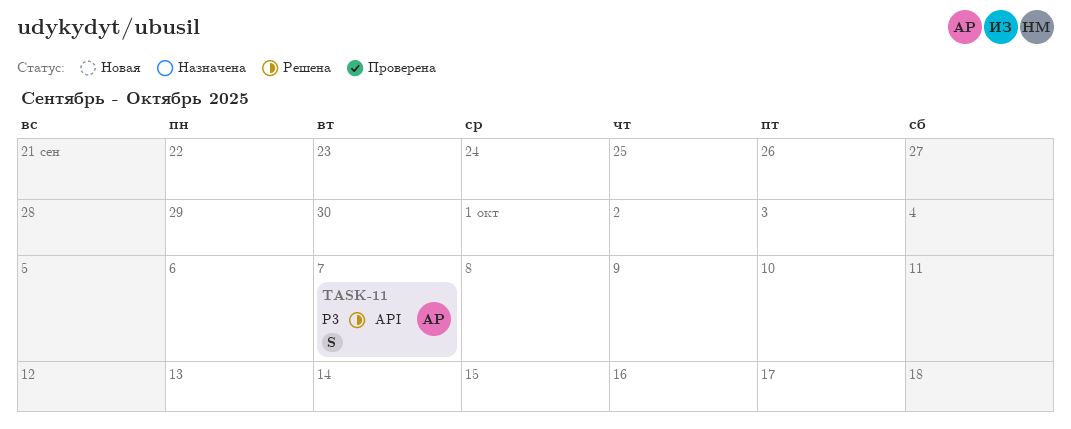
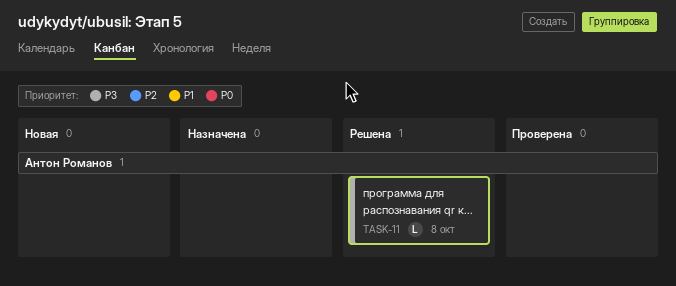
TASK-11, estimate: S -> L
TASK-11, due: Oct 7 -> Oct 8

